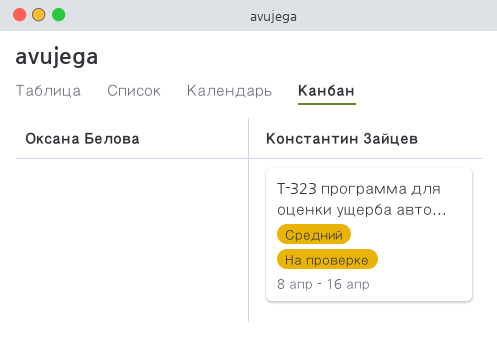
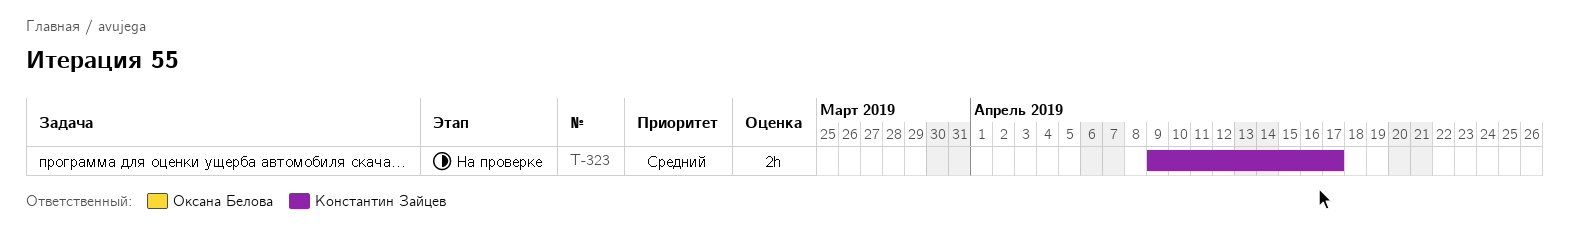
T-323, start: Apr 8 -> Apr 9
T-323, due: Apr 16 -> Apr 17

